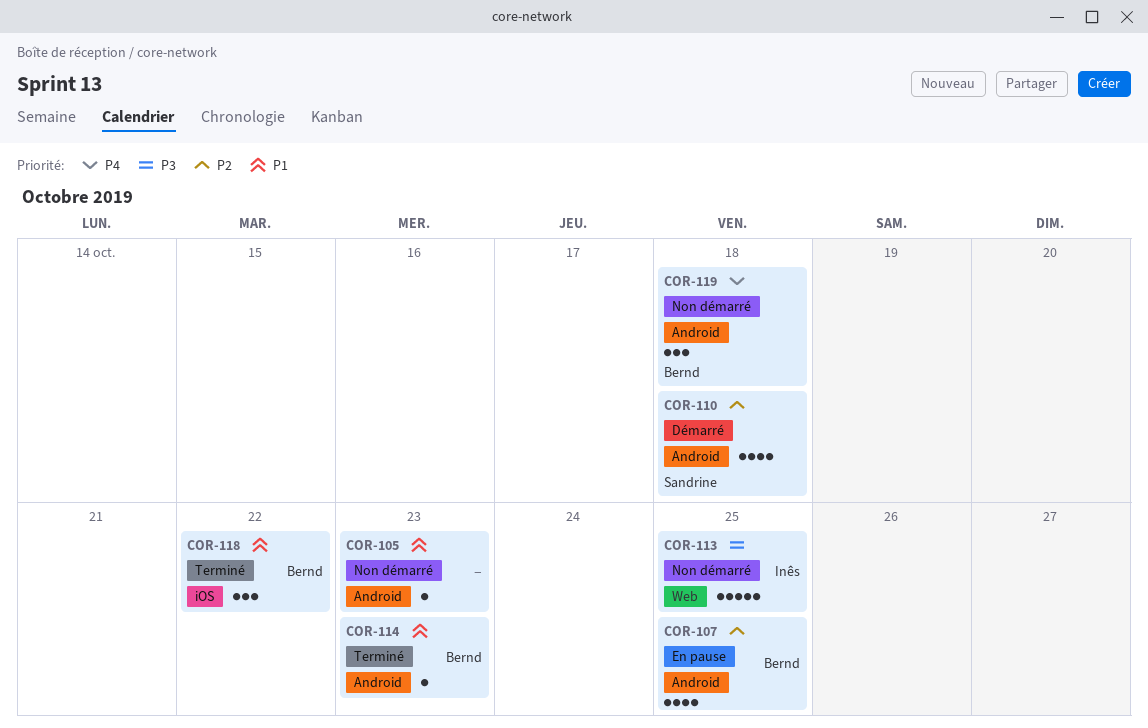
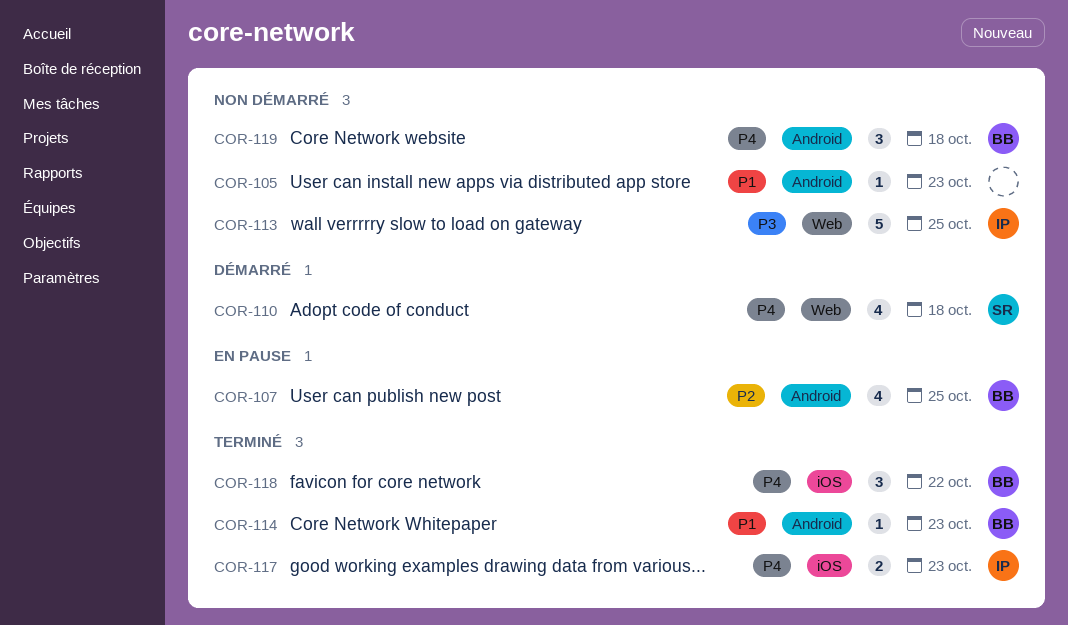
COR-110, priority: P2 -> P4
COR-110, label: Android -> Web
COR-117: none -> present
COR-118, priority: P1 -> P4

